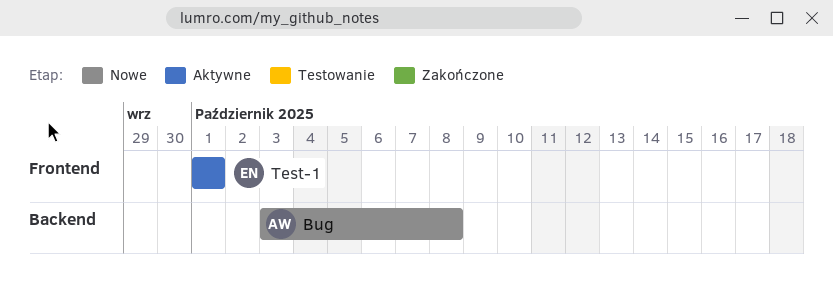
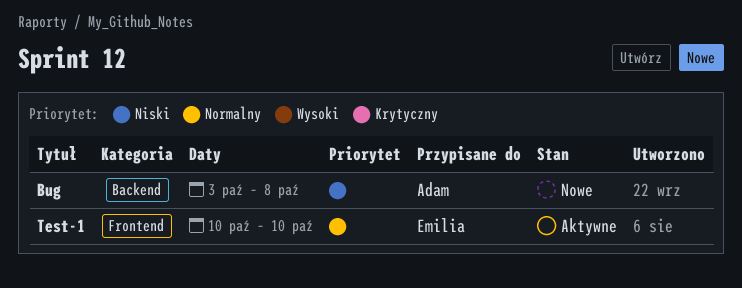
Test-1, start: Oct 1 -> Oct 10
Test-1, due: Oct 1 -> Oct 10

